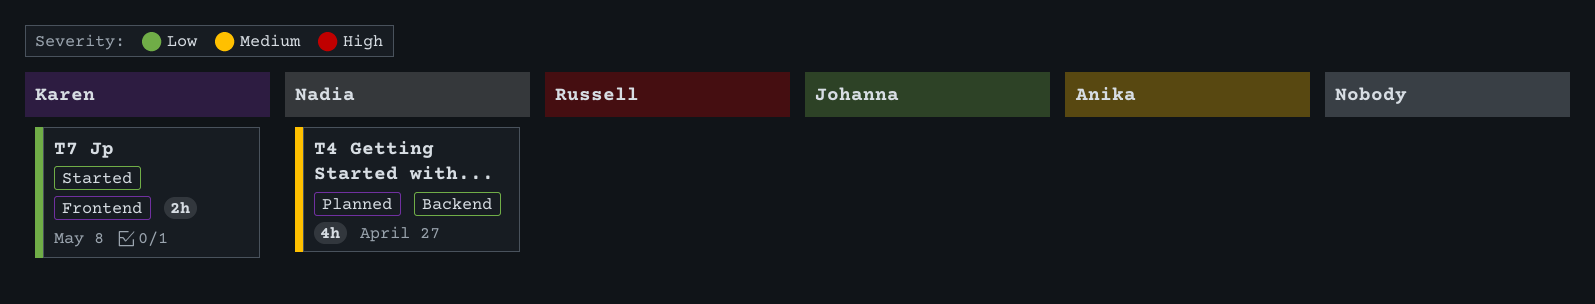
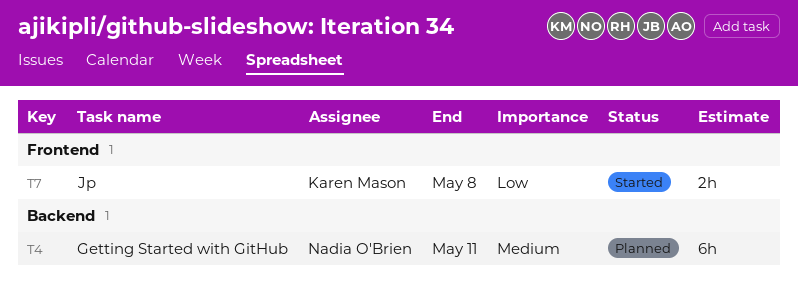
T4, estimate: 4h -> 6h
T4, due: Apr 27 -> May 11

